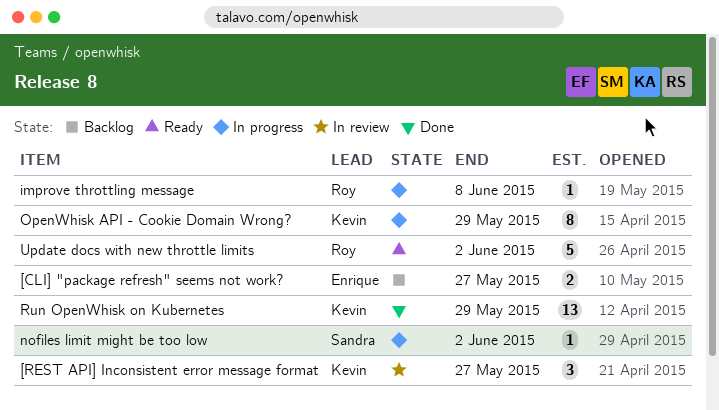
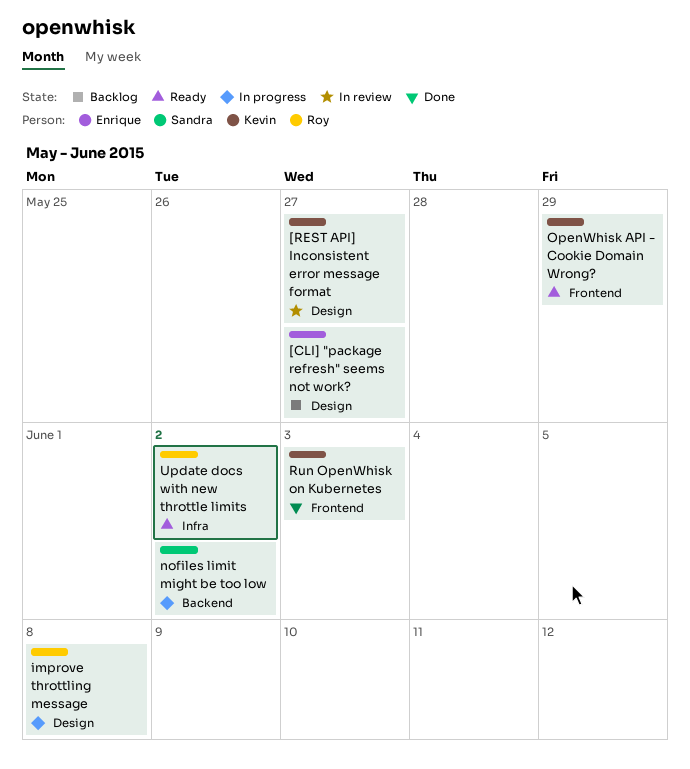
OpenWhisk API - Cookie Domain Wrong?, status: In progress -> Ready
Run OpenWhisk on Kubernetes, due: May 29 -> Jun 3

